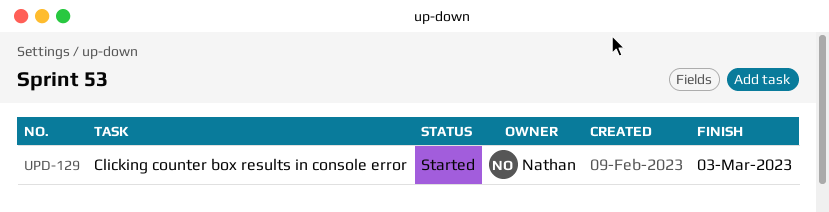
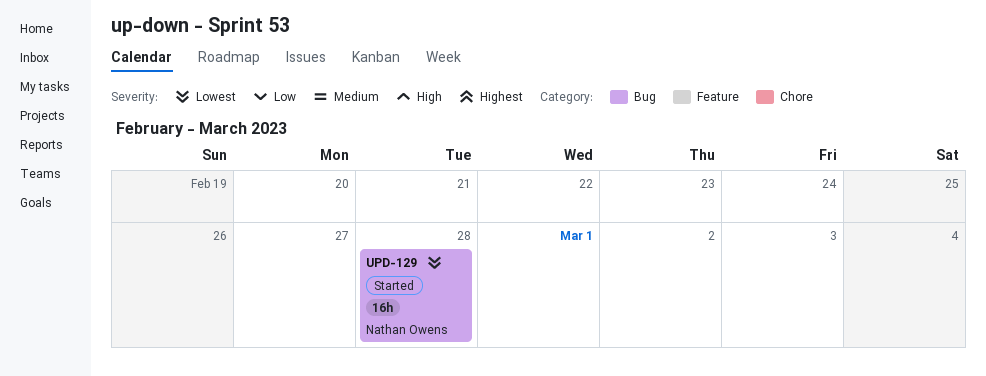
UPD-129, due: Mar 3 -> Feb 28

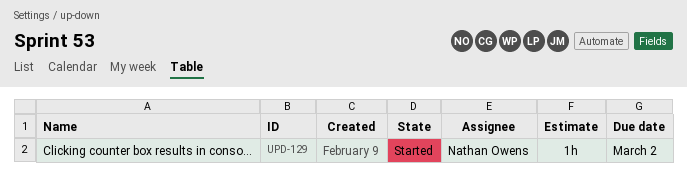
UPD-129, estimate: 16h -> 1h
UPD-129, due: Feb 28 -> Mar 2

